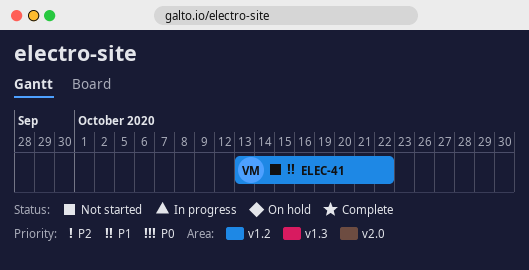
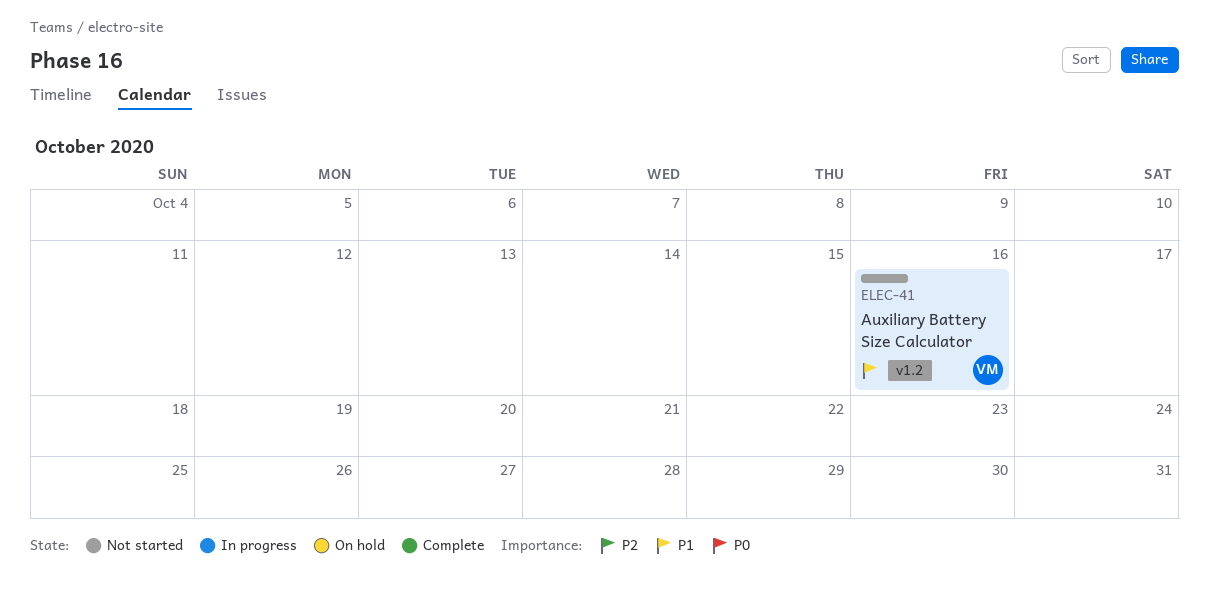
ELEC-41, due: Oct 22 -> Oct 16

